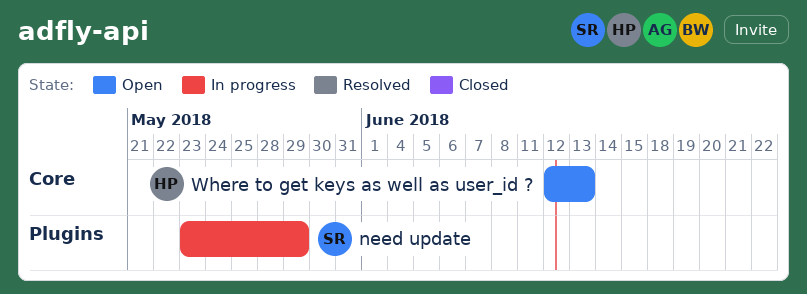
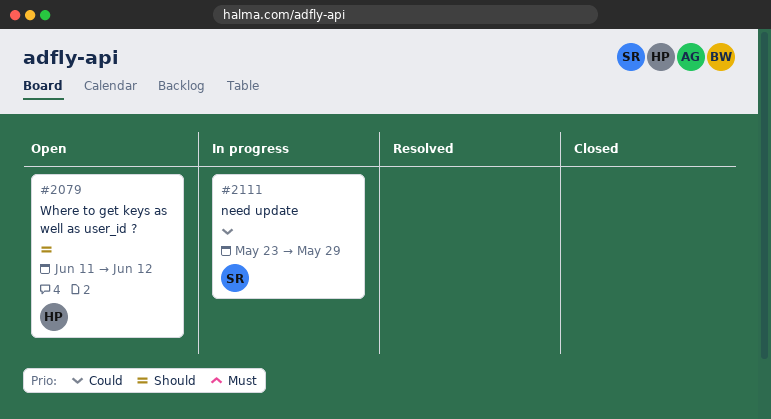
Where to get keys as well as user_id ?, start: Jun 12 -> Jun 11
Where to get keys as well as user_id ?, due: Jun 13 -> Jun 12

